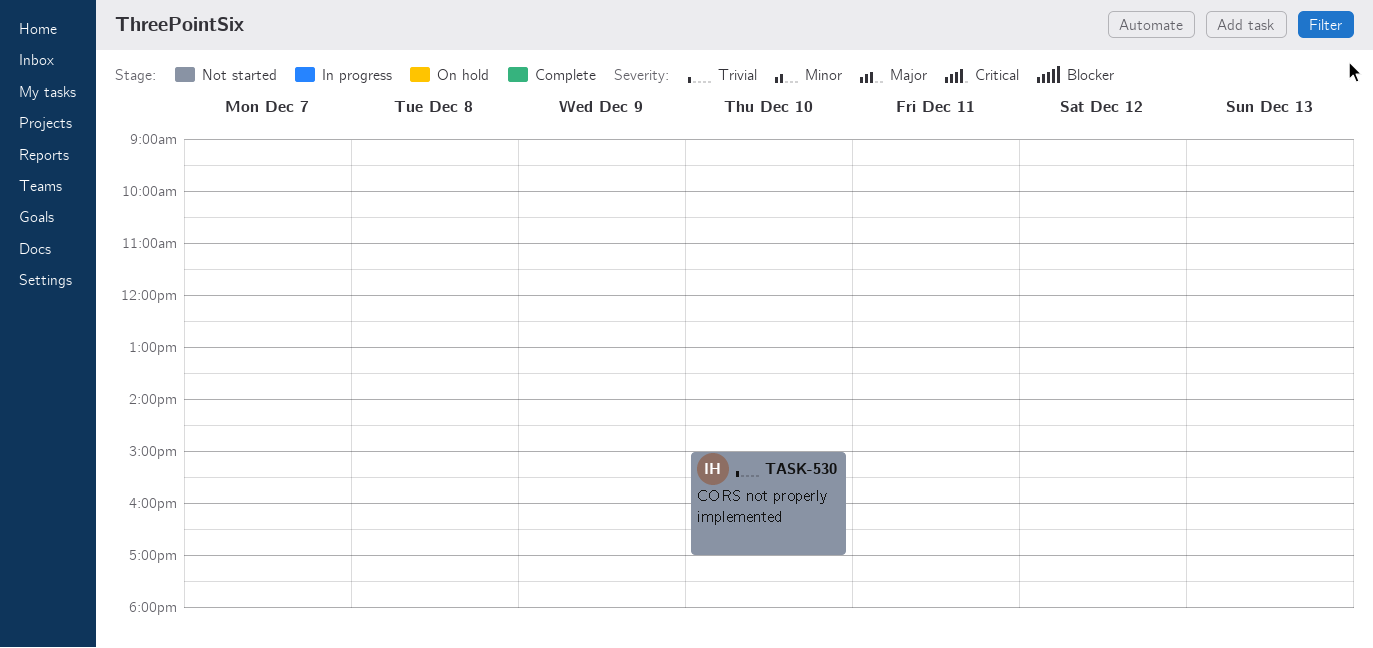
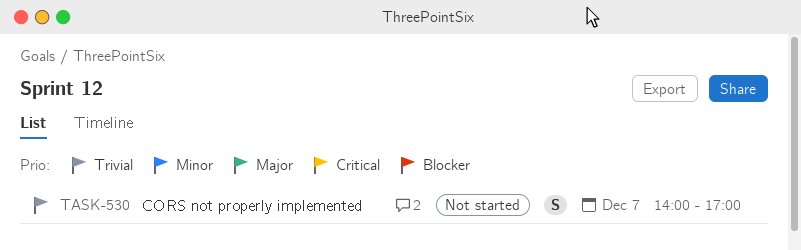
TASK-530, day: Dec 10 -> Dec 7
TASK-530, begins: 15:00 -> 14:00

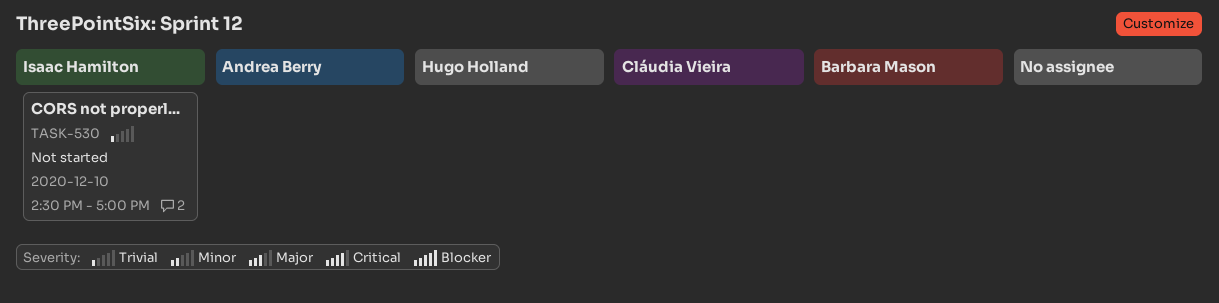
TASK-530, day: Dec 7 -> Dec 10
TASK-530, begins: 14:00 -> 14:30

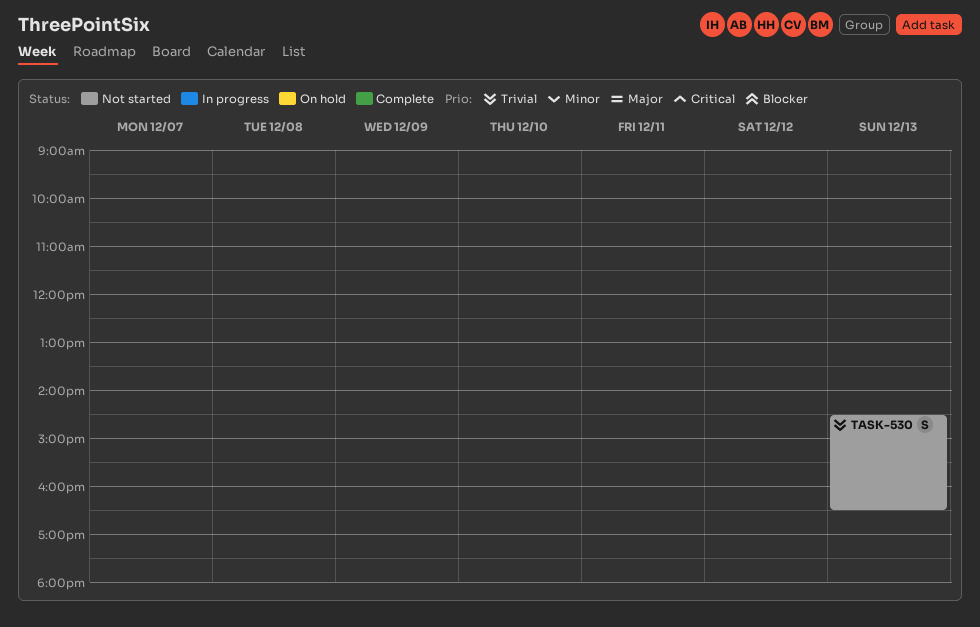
TASK-530, day: Dec 10 -> Dec 13
TASK-530, ends: 17:00 -> 16:30

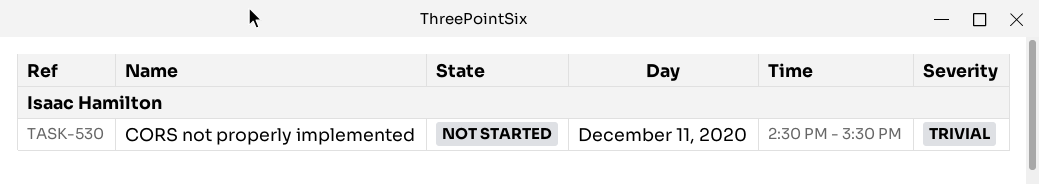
TASK-530, day: Dec 13 -> Dec 11
TASK-530, ends: 16:30 -> 15:30

